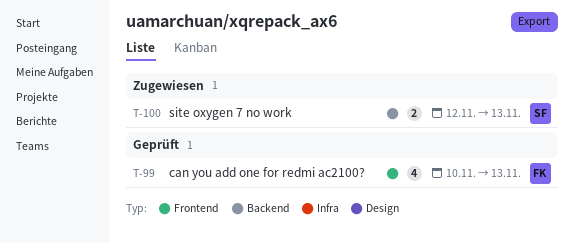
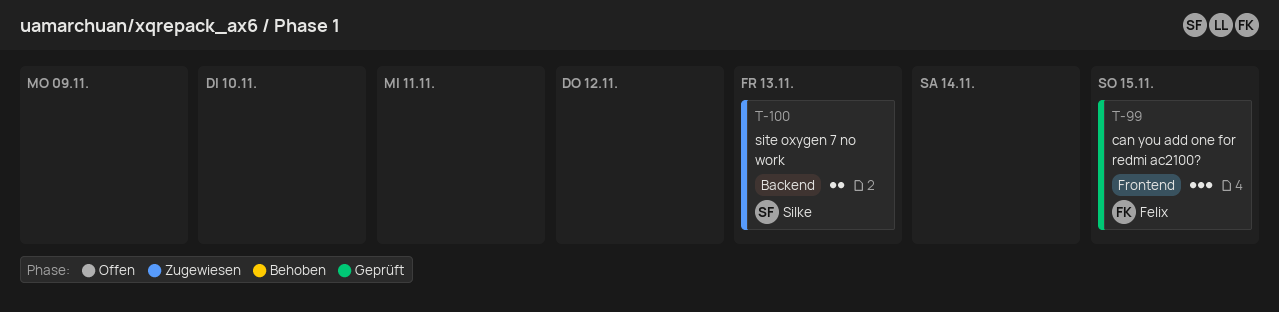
T-99, estimate: 4 -> 3
T-99, due: Nov 13 -> Nov 15

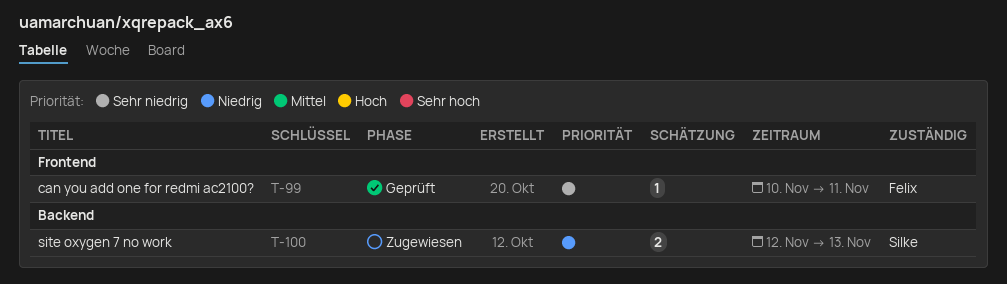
T-99, estimate: 3 -> 1
T-99, due: Nov 15 -> Nov 11

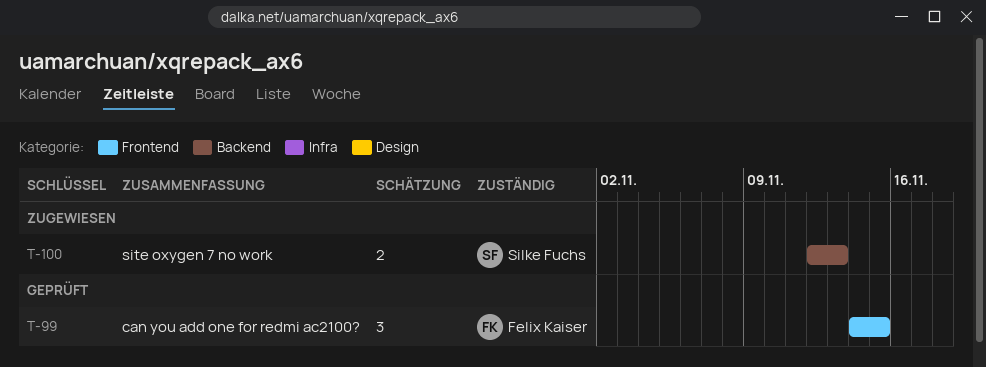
T-99, estimate: 1 -> 3
T-99, start: Nov 10 -> Nov 14
T-99, due: Nov 11 -> Nov 15

